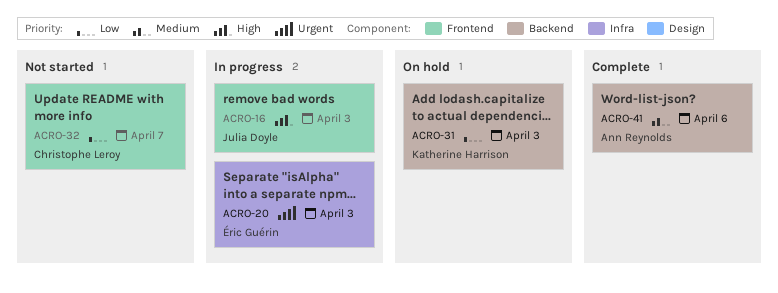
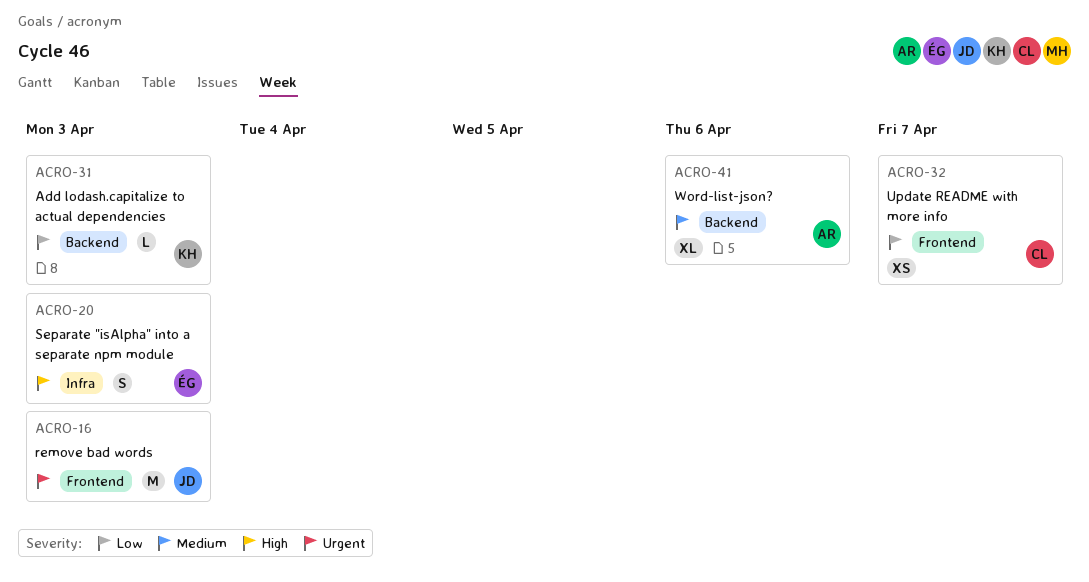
ACRO-16, priority: High -> Urgent
ACRO-20, priority: Urgent -> High

